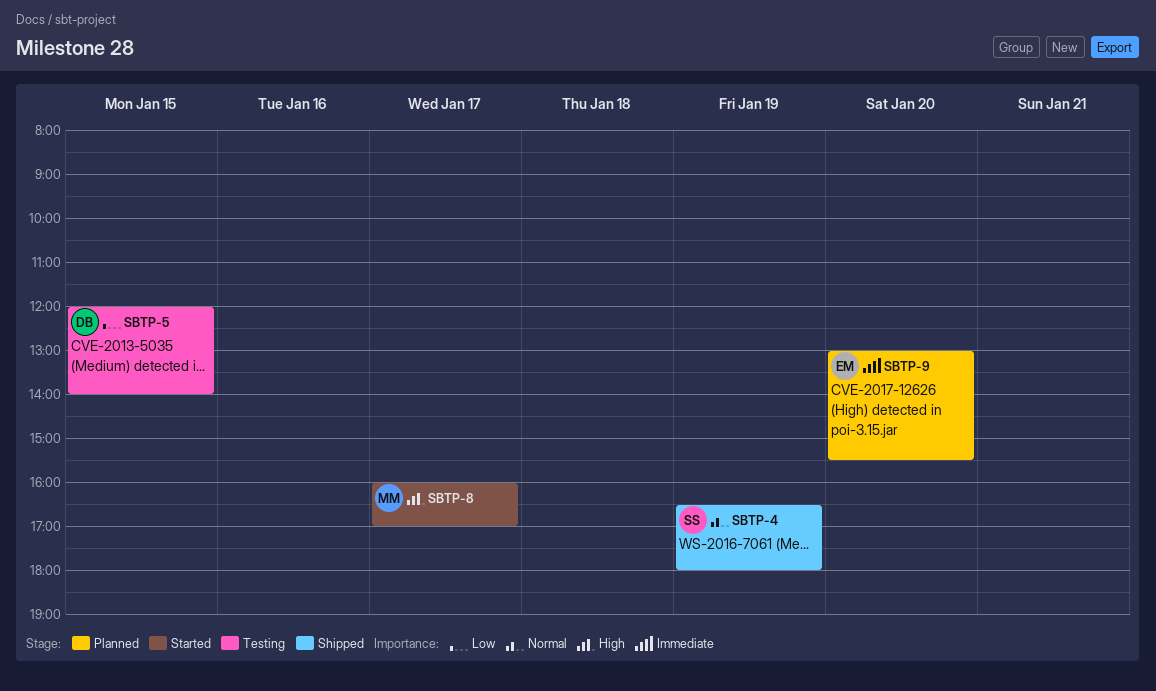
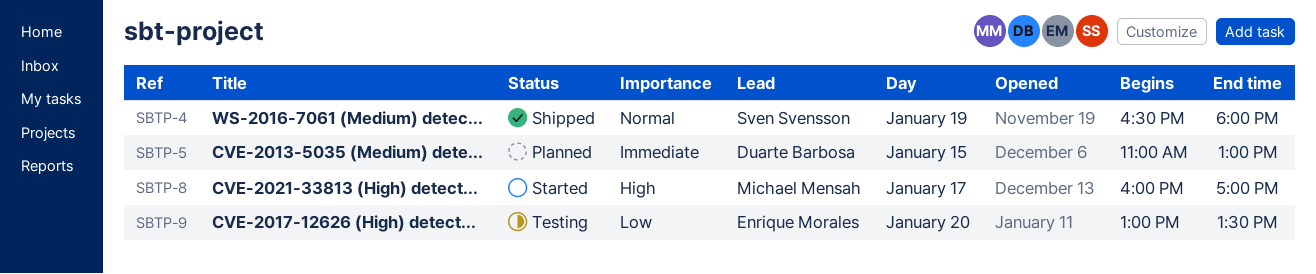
SBTP-5, status: Testing -> Planned
SBTP-5, priority: Low -> Immediate
SBTP-5, begins: 12:00 -> 11:00
SBTP-5, ends: 14:00 -> 13:00
SBTP-9, status: Planned -> Testing
SBTP-9, priority: Immediate -> Low
SBTP-9, ends: 15:30 -> 13:30

